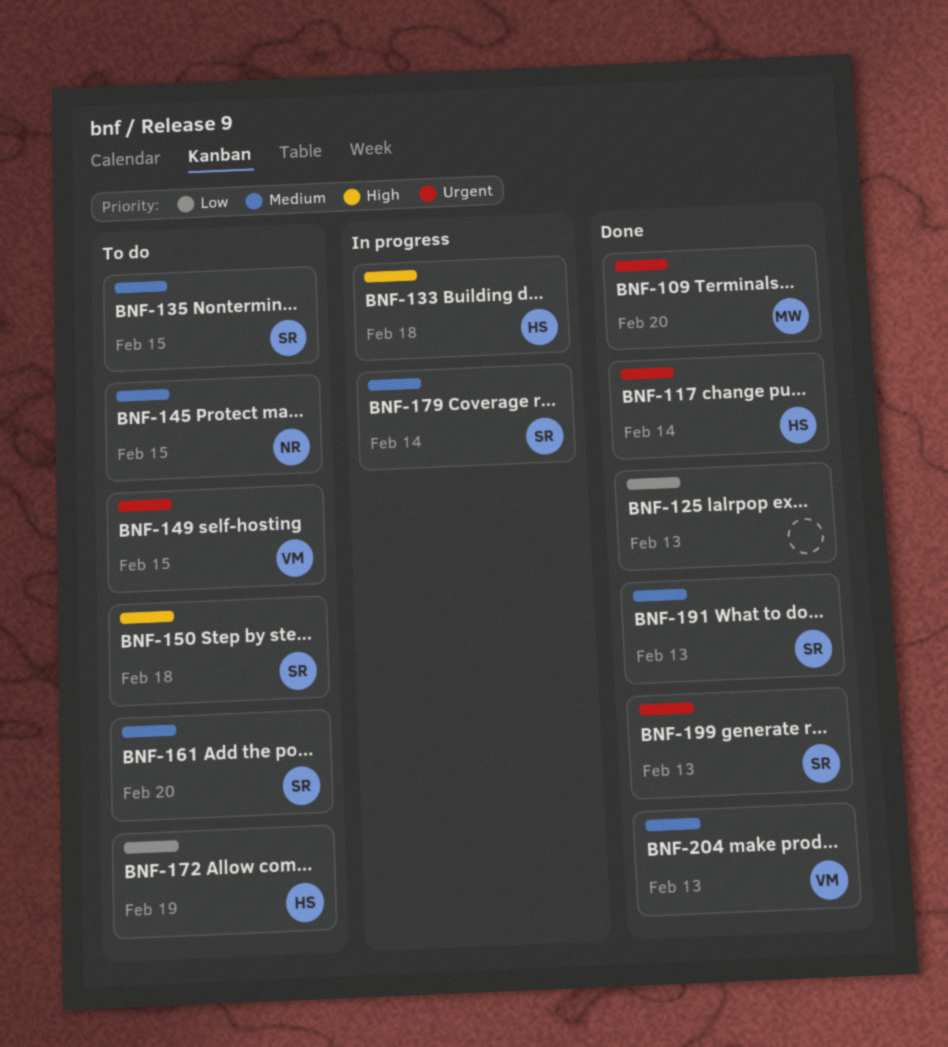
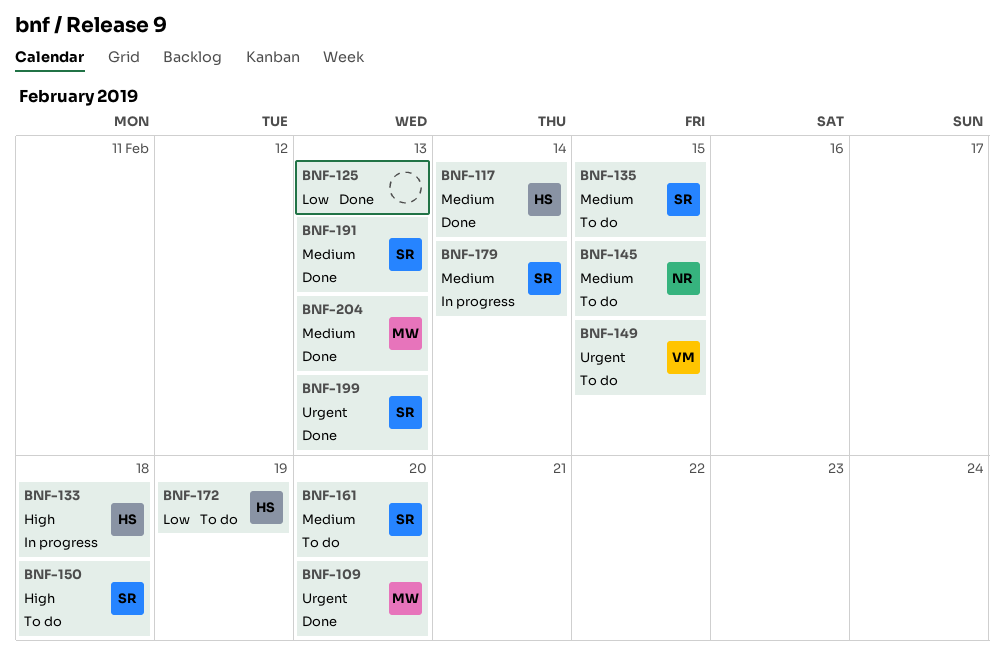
BNF-117, priority: Urgent -> Medium
BNF-204, owner: VM -> MW

